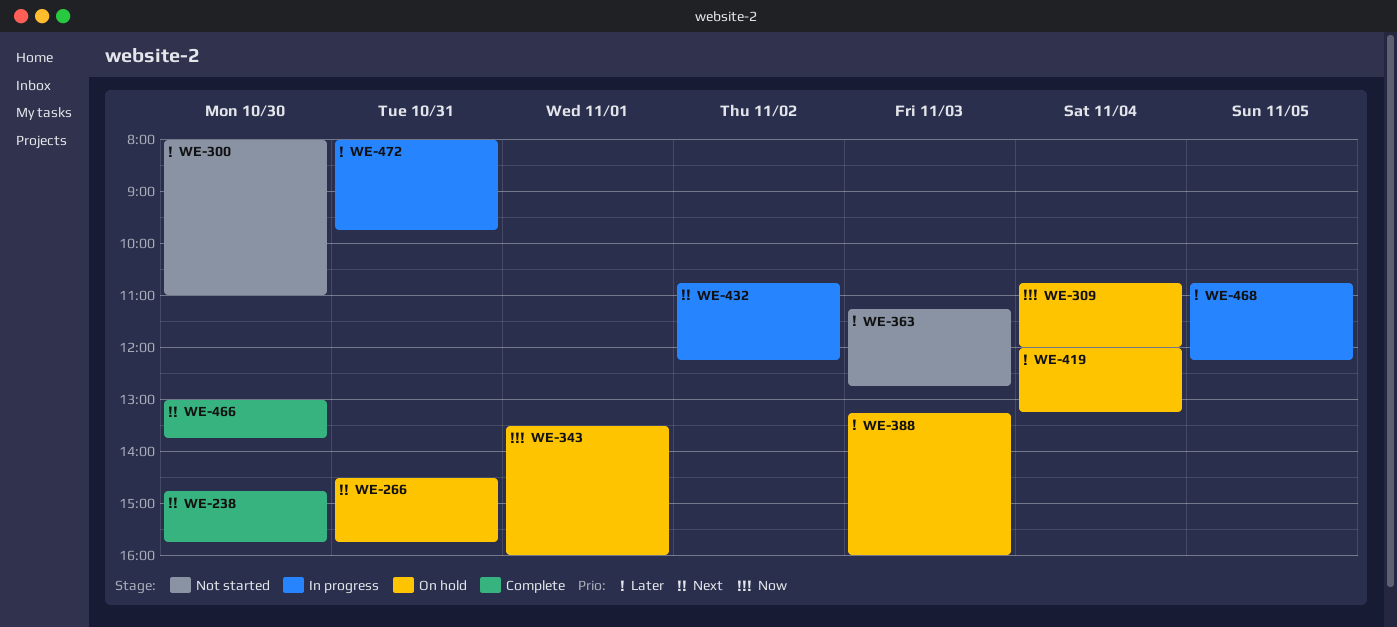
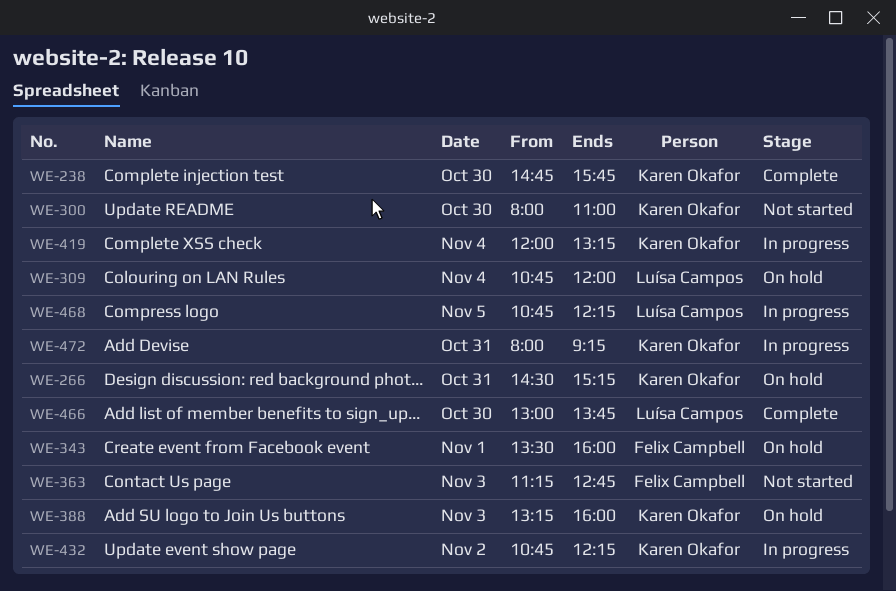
WE-266, ends: 15:45 -> 15:15
WE-419, status: On hold -> In progress
WE-472, ends: 09:45 -> 09:15

